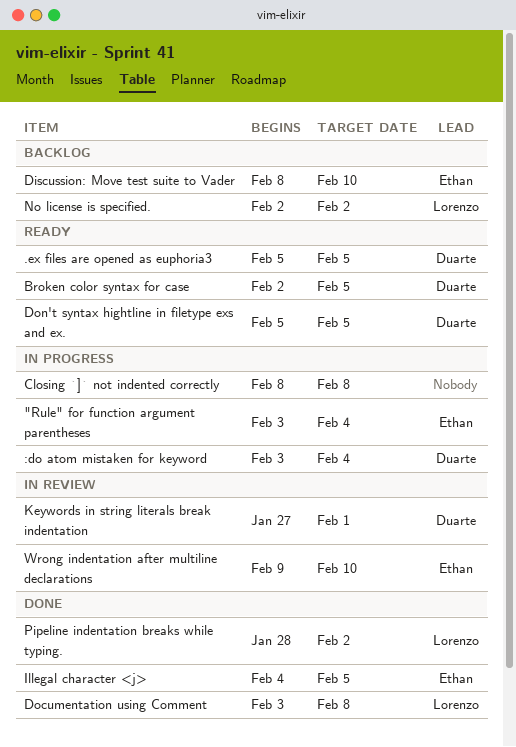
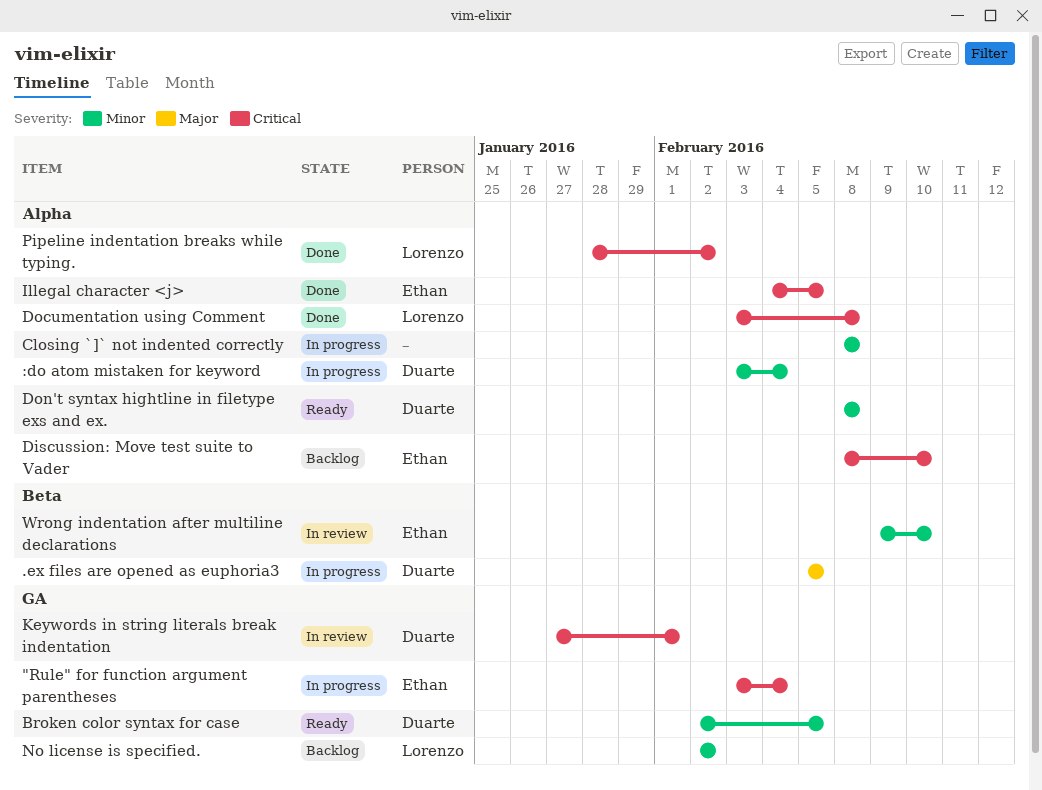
.ex files are opened as euphoria3, status: Ready -> In progress
Don't syntax hightline in filetype exs and ex., start: Feb 5 -> Feb 8
Don't syntax hightline in filetype exs and ex., due: Feb 5 -> Feb 8

